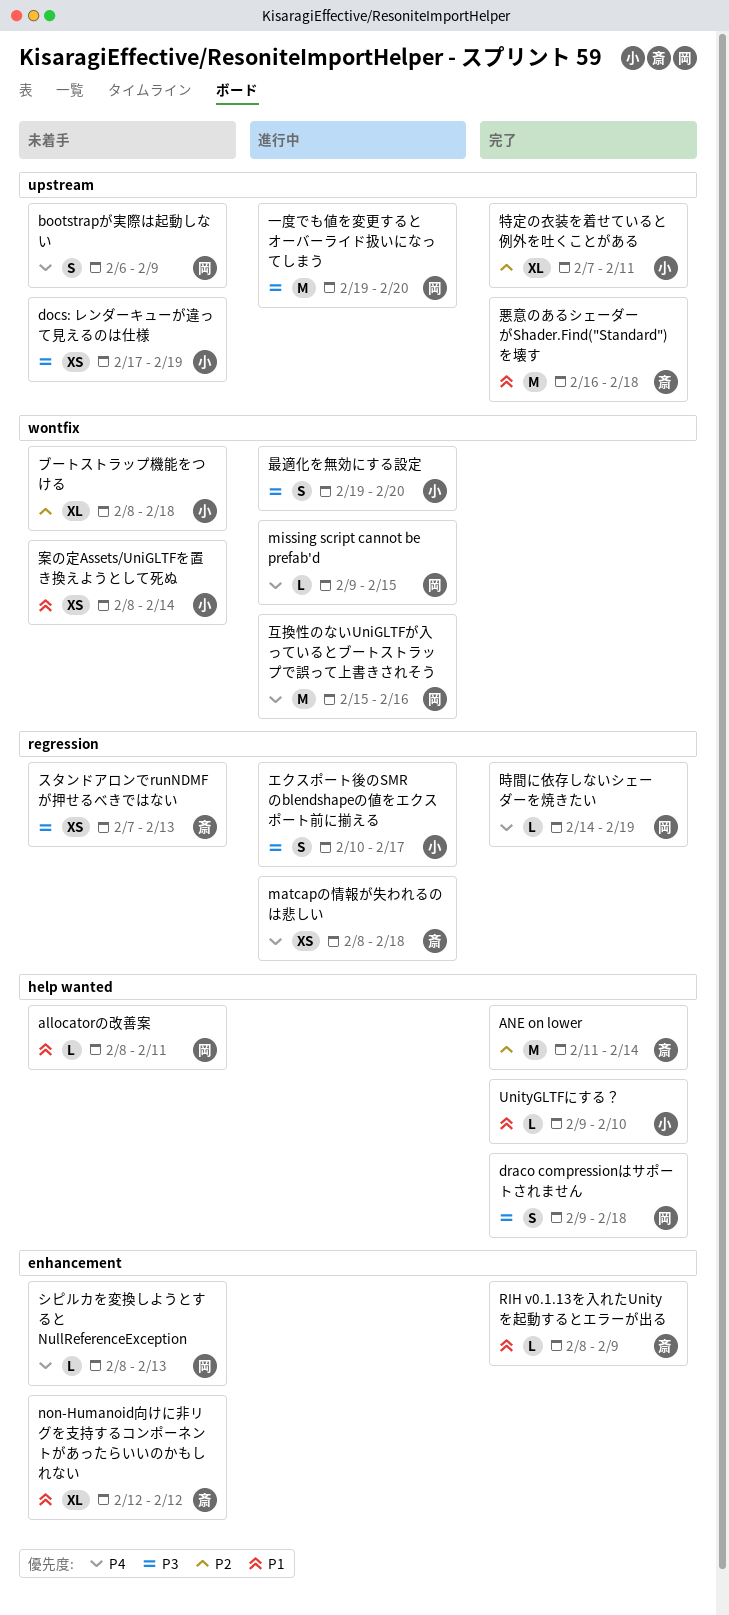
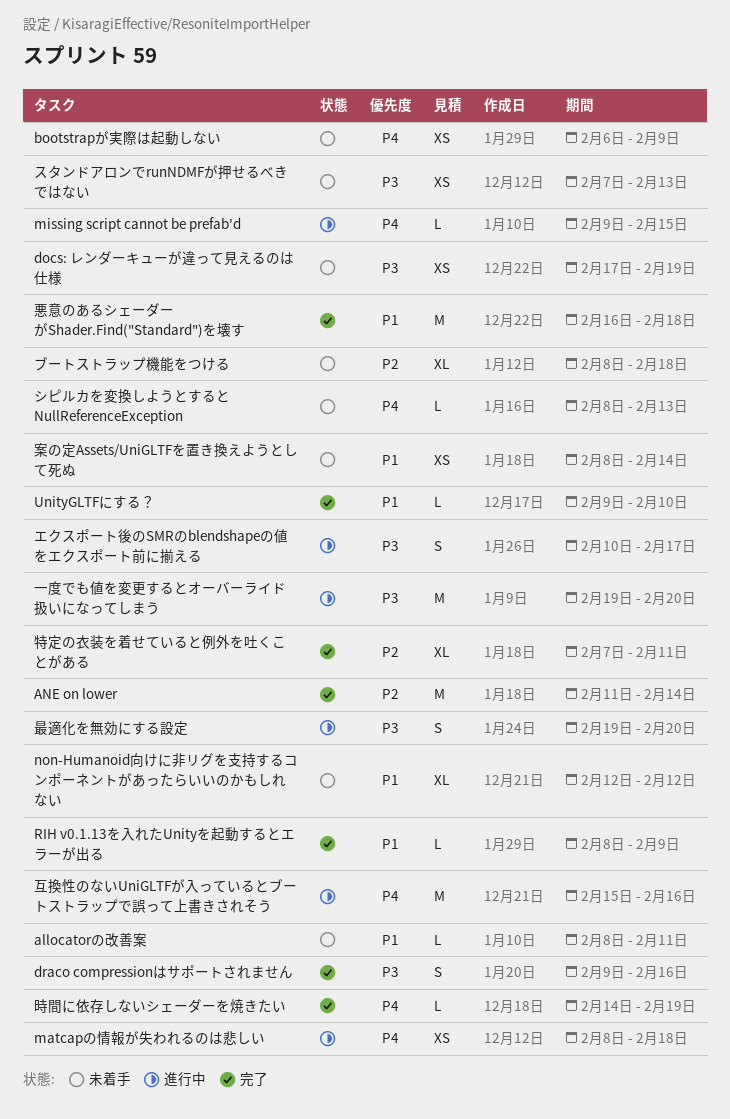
bootstrapが実際は起動しない, estimate: S -> XS
draco compressionはサポートされません, due: Feb 18 -> Feb 16

